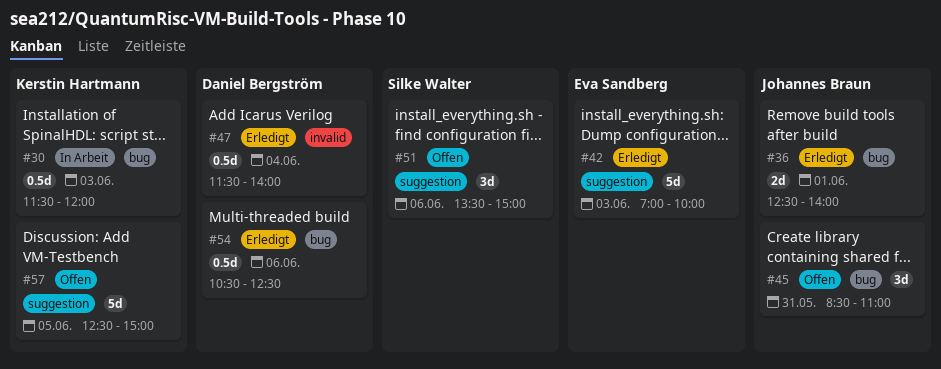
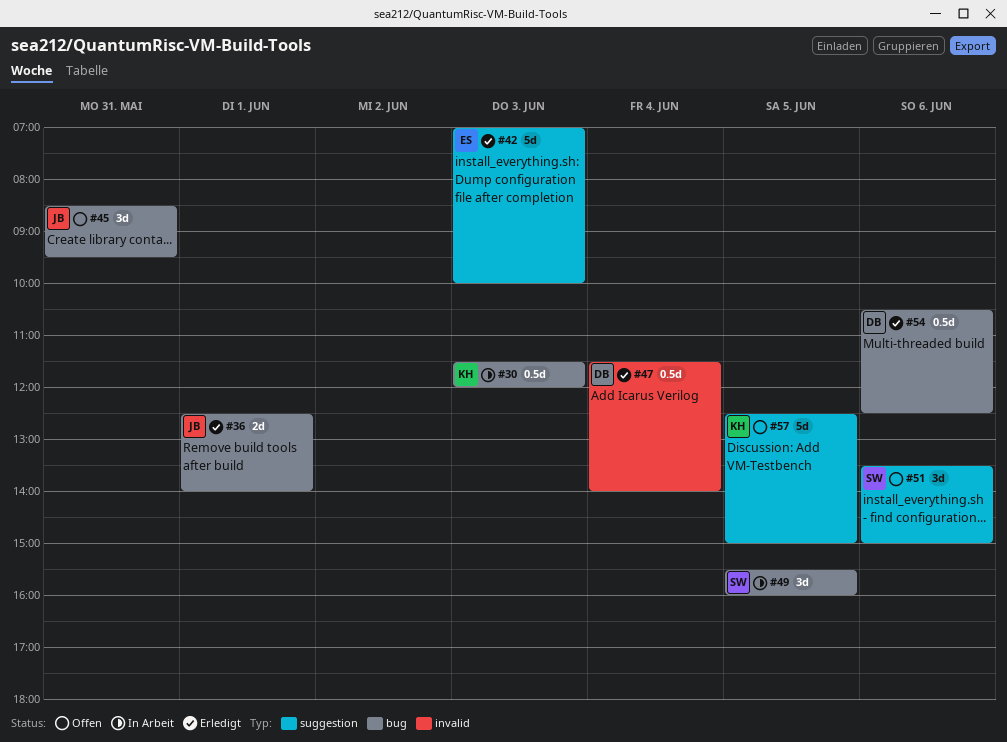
#45, ends: 11:00 -> 09:30
#49: none -> present

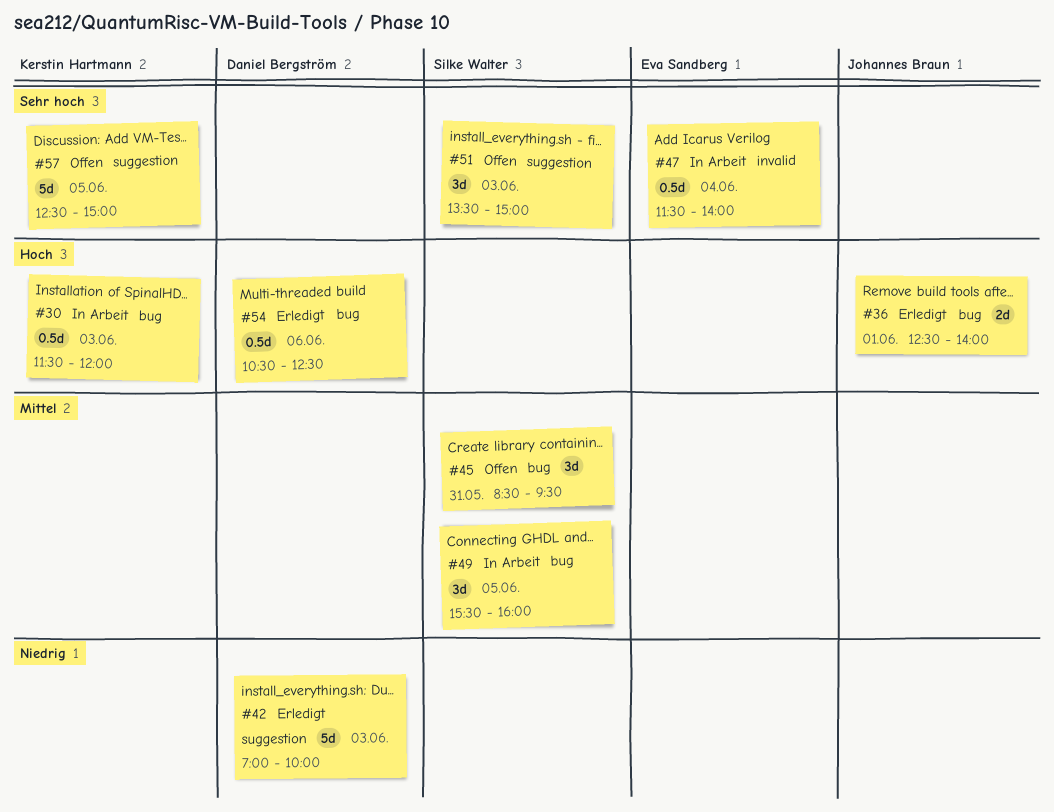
#42, owner: Eva Sandberg -> Daniel Bergström
#45, owner: Johannes Braun -> Silke Walter
#47, status: Erledigt -> In Arbeit
#47, owner: Daniel Bergström -> Eva Sandberg
#51, day: Jun 6 -> Jun 3

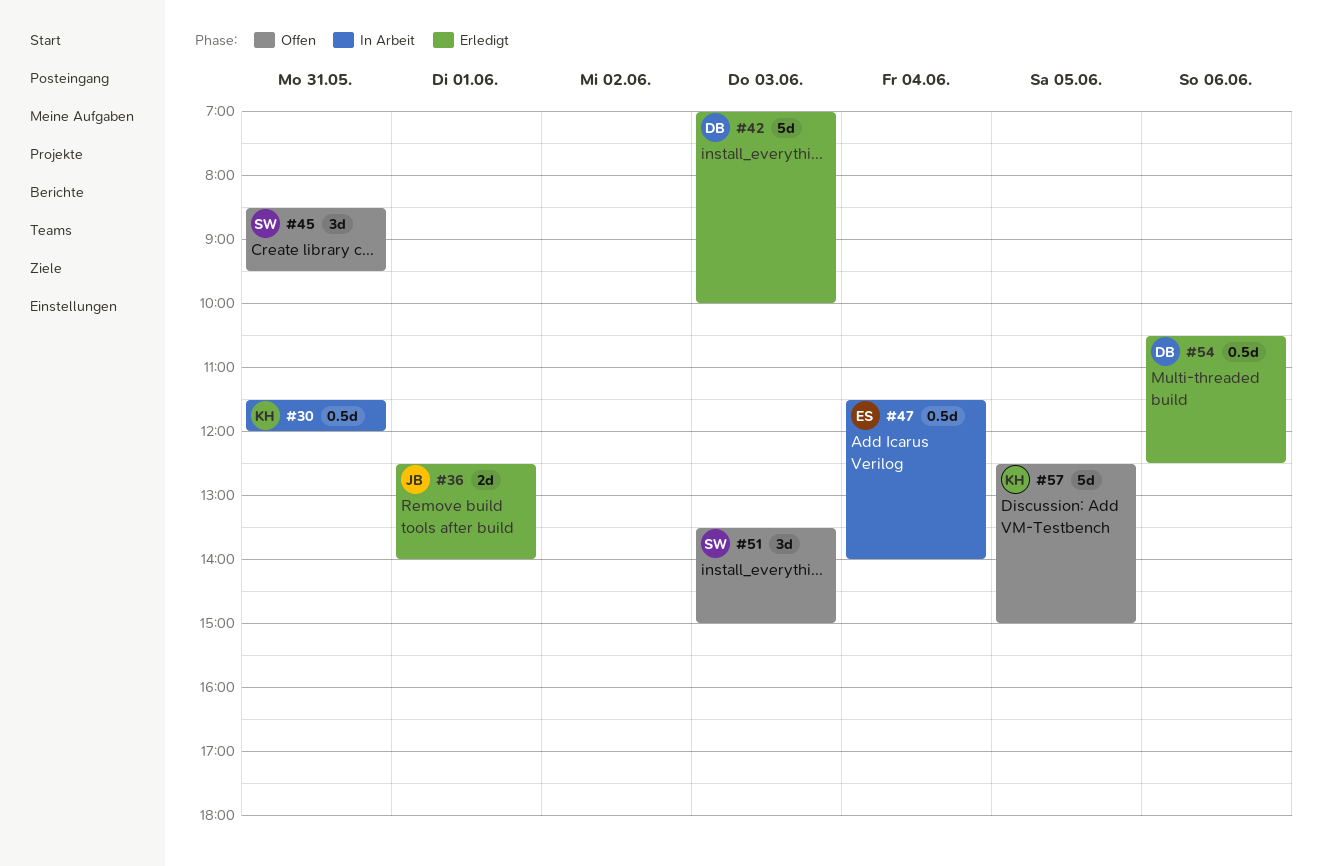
#30, day: Jun 3 -> May 31
#49: present -> none

